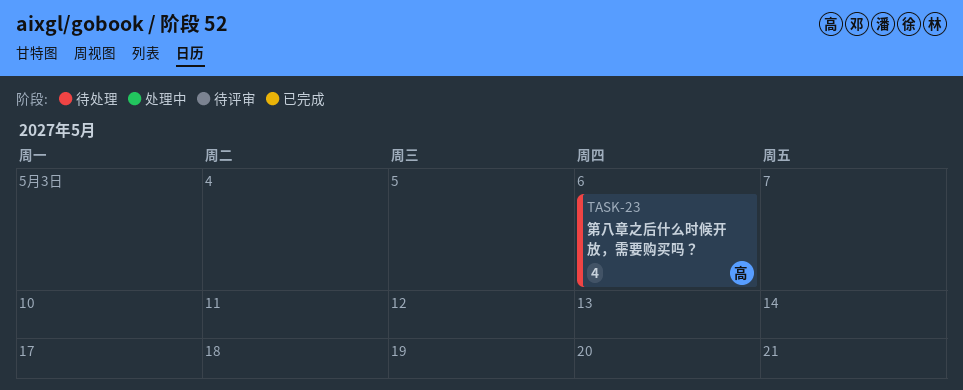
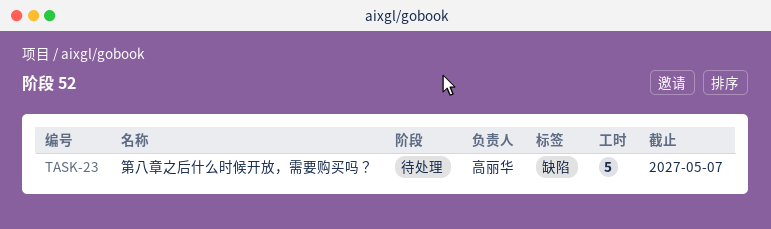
TASK-23, estimate: 4 -> 5
TASK-23, due: May 6 -> May 7

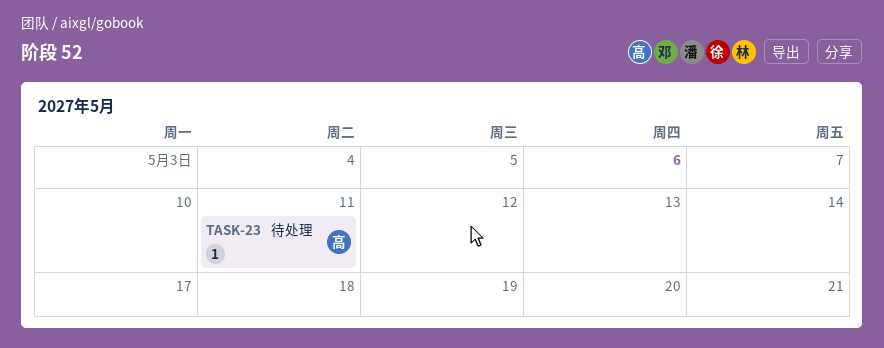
TASK-23, estimate: 5 -> 1
TASK-23, due: May 7 -> May 11

